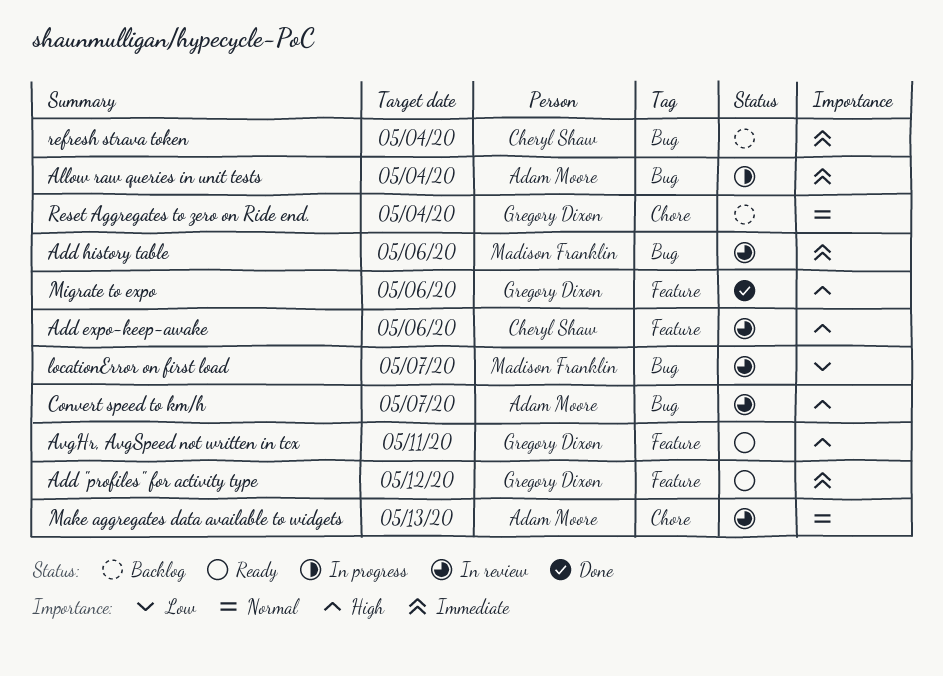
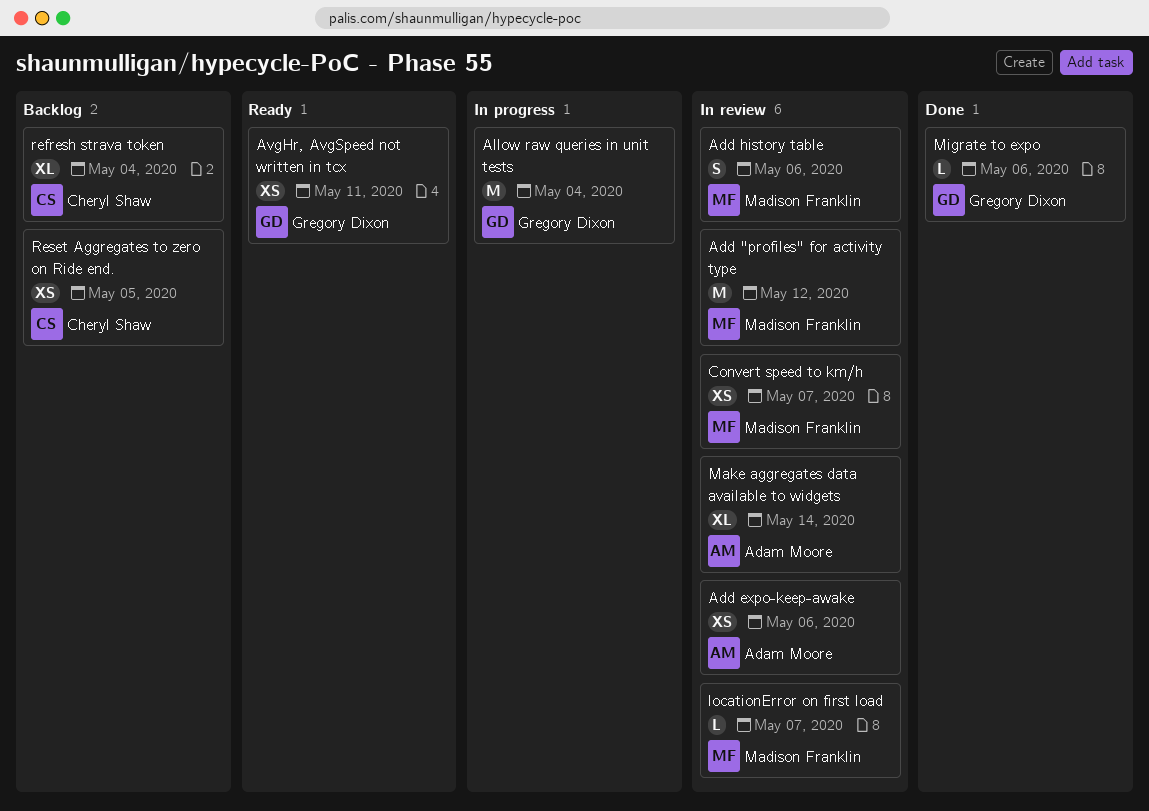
Add "profiles" for activity type, status: Ready -> In review
Add "profiles" for activity type, owner: Gregory Dixon -> Madison Franklin
Add expo-keep-awake, owner: Cheryl Shaw -> Adam Moore
Allow raw queries in unit tests, owner: Adam Moore -> Gregory Dixon
Convert speed to km/h, owner: Adam Moore -> Madison Franklin
Make aggregates data available to widgets, due: May 13 -> May 14
Reset Aggregates to zero on Ride end., owner: Gregory Dixon -> Cheryl Shaw
Reset Aggregates to zero on Ride end., due: May 4 -> May 5

